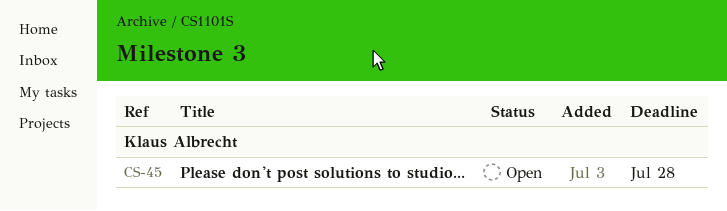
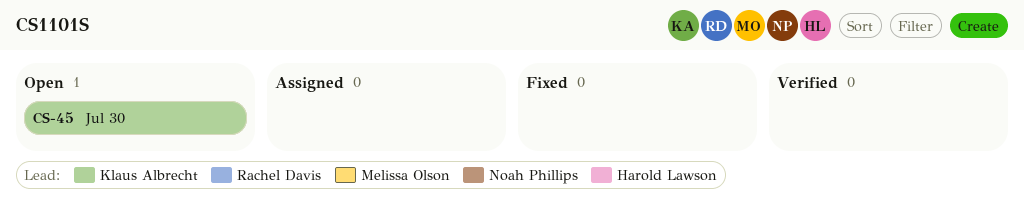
CS-45, due: Jul 28 -> Jul 30

